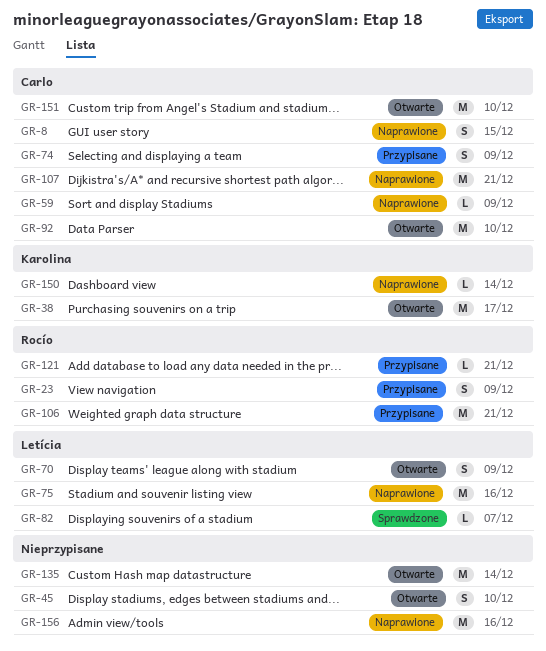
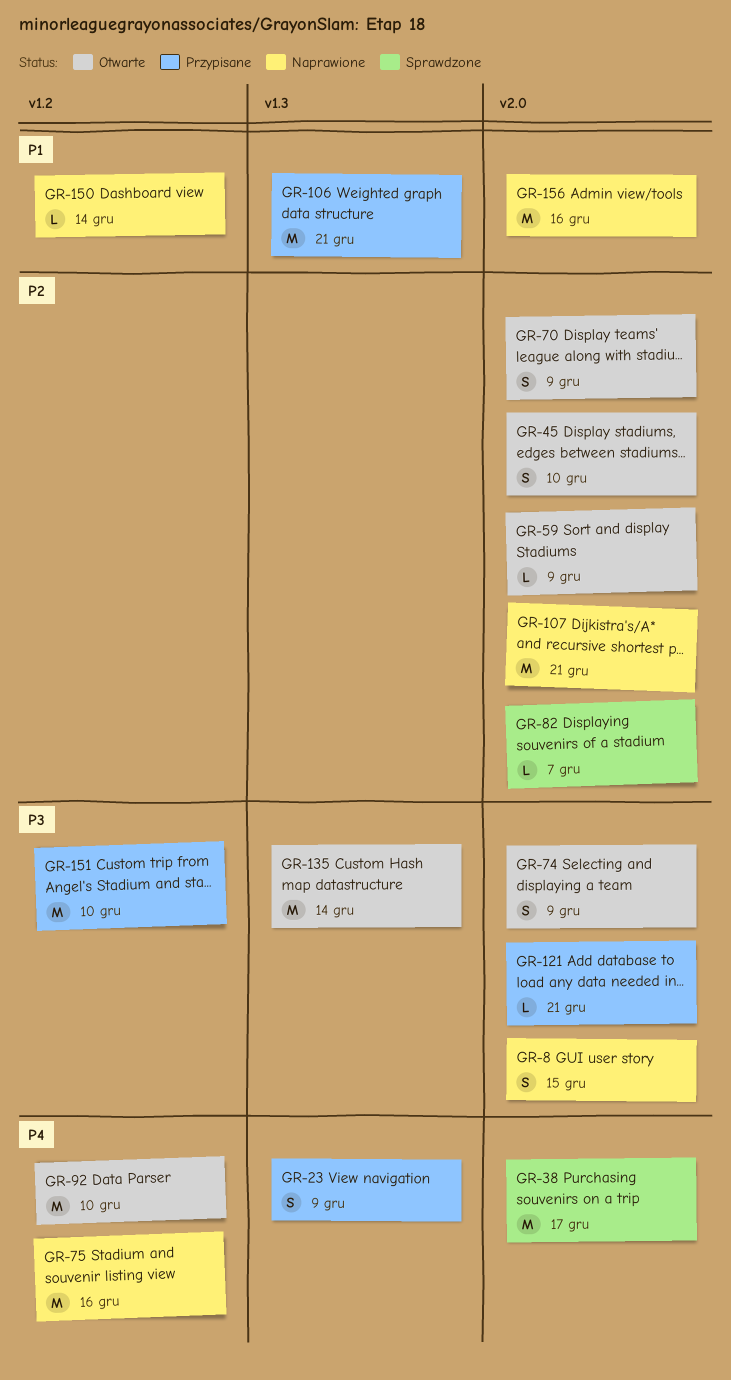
GR-38, status: Otwarte -> Sprawdzone
GR-59, status: Naprawione -> Otwarte
GR-74, status: Przypisane -> Otwarte
GR-151, status: Otwarte -> Przypisane

